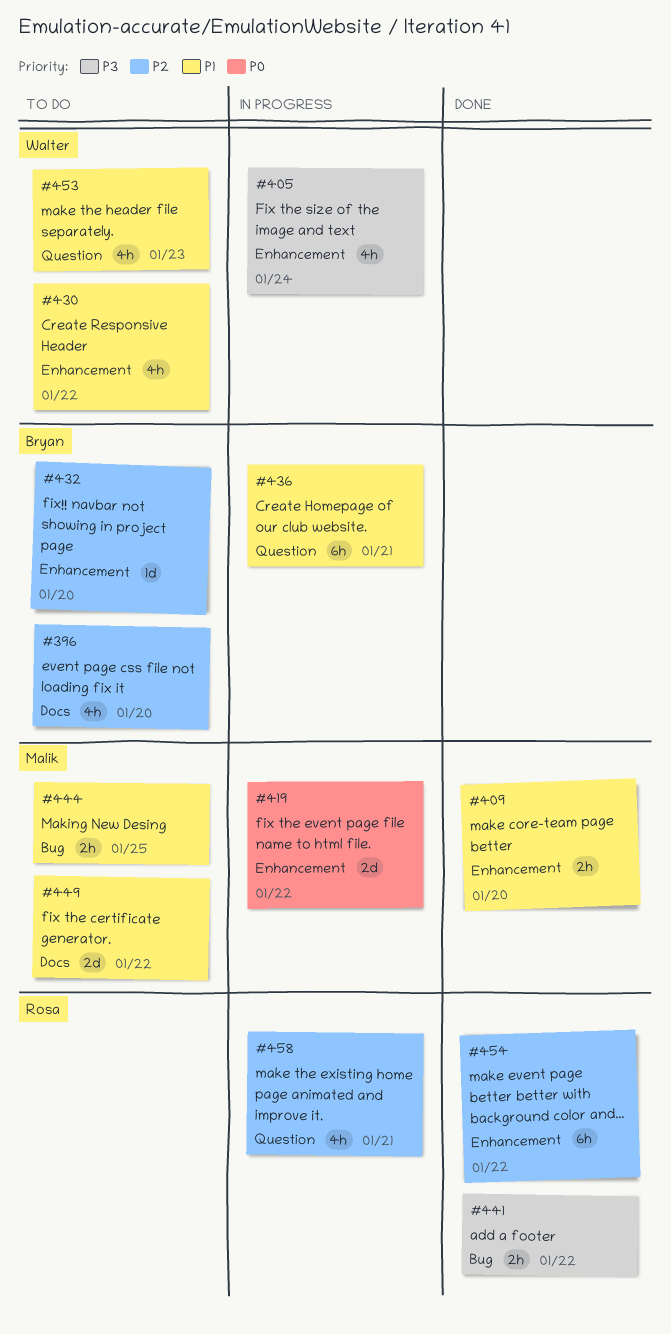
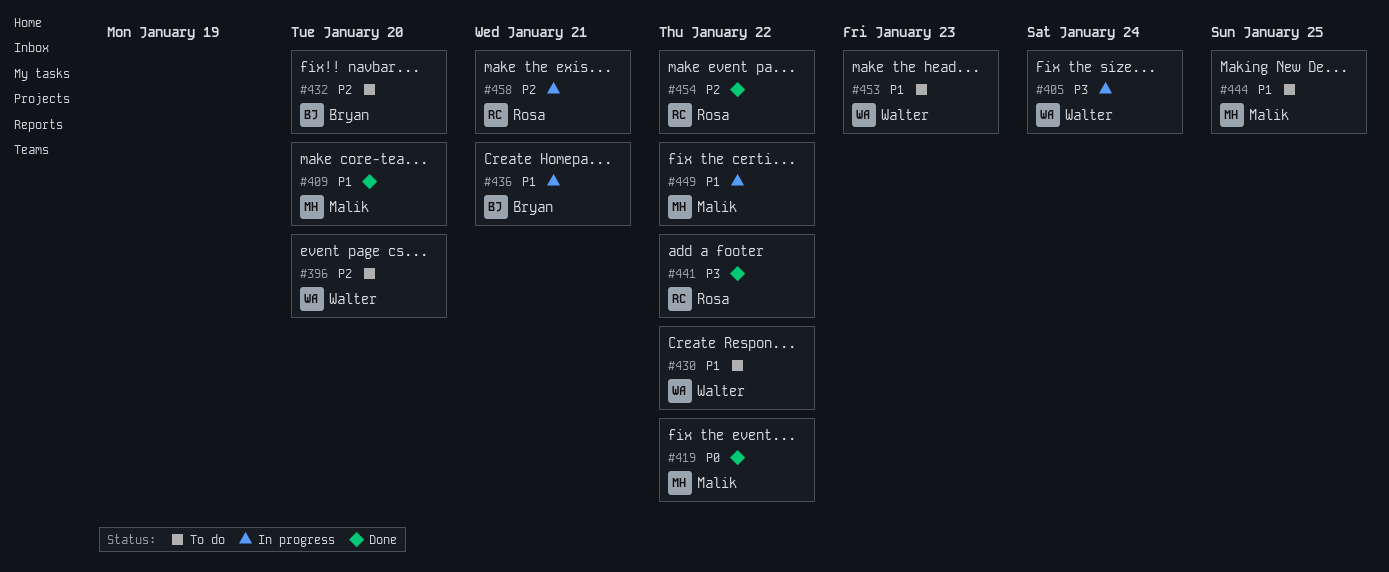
#396, owner: Bryan -> Walter
#419, status: In progress -> Done
#449, status: To do -> In progress

